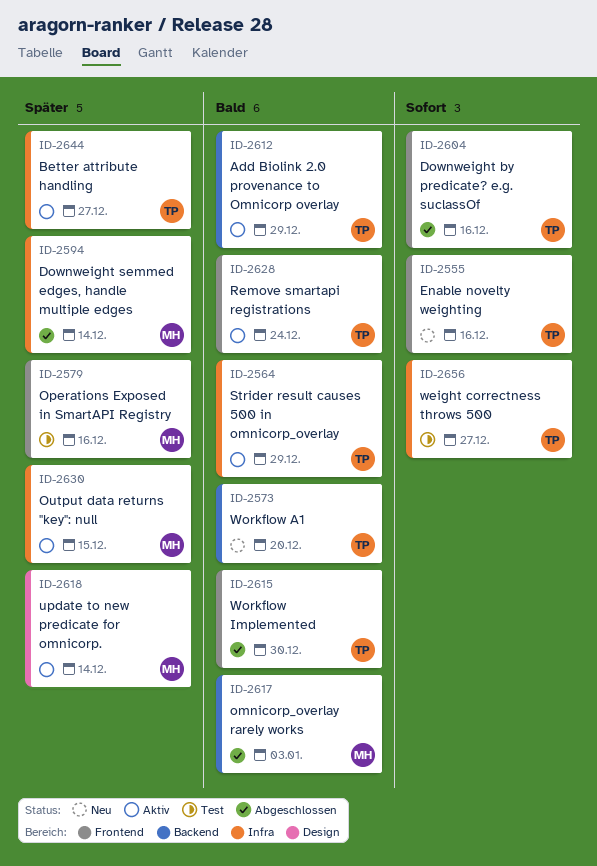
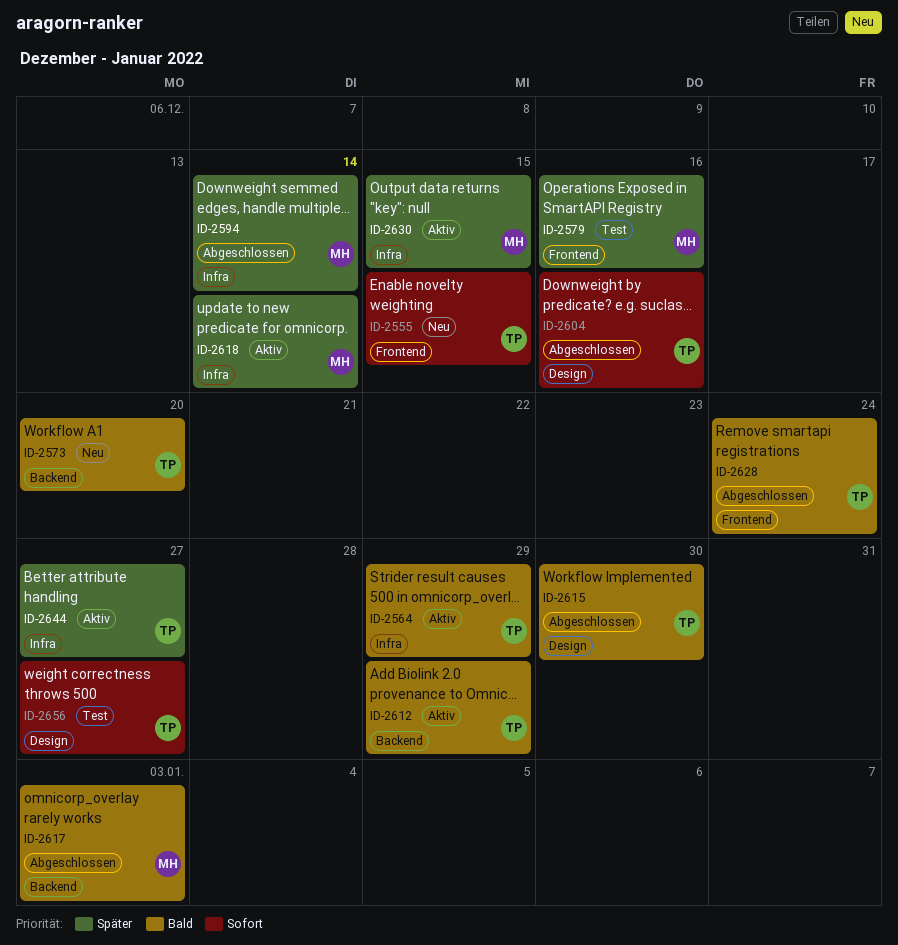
ID-2555, due: Dec 16 -> Dec 15
ID-2604, label: Frontend -> Design
ID-2615, label: Frontend -> Design
ID-2618, label: Design -> Infra
ID-2628, status: Aktiv -> Abgeschlossen
ID-2656, label: Infra -> Design

